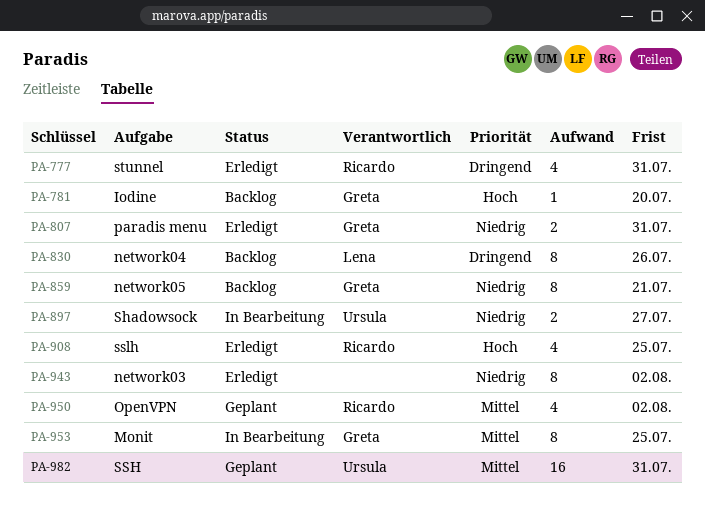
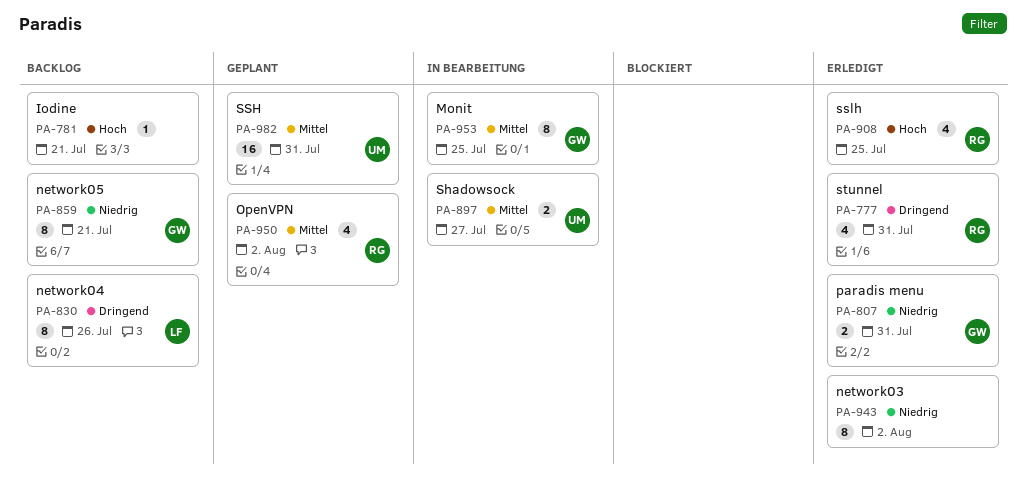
PA-781, owner: Greta -> none
PA-781, due: Jul 20 -> Jul 21
PA-897, priority: Niedrig -> Mittel

